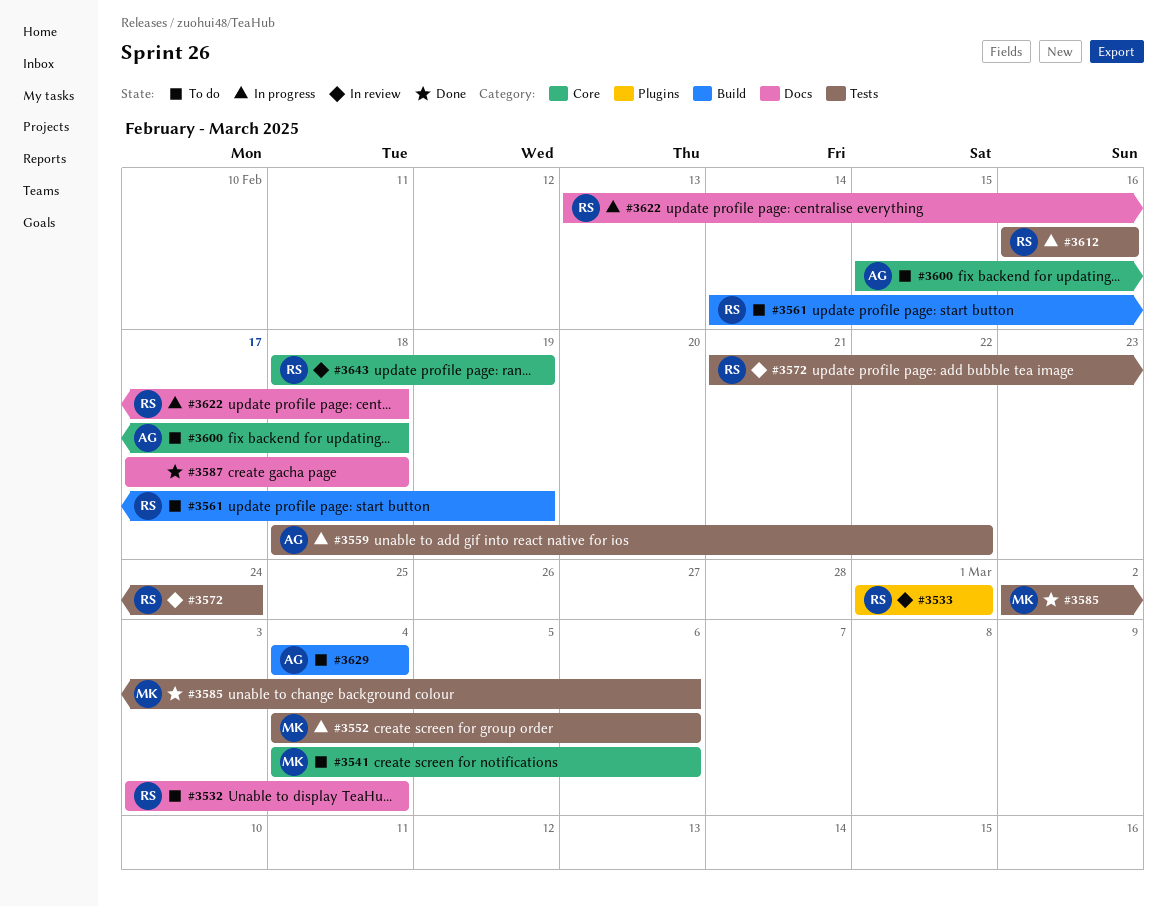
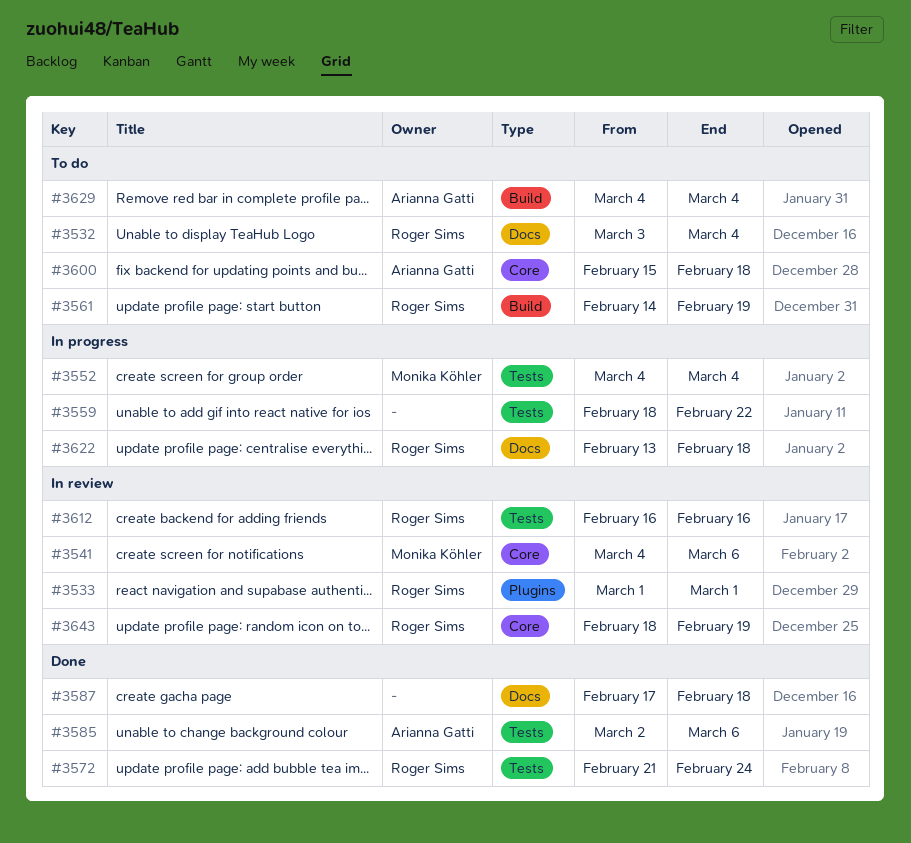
#3541, status: To do -> In review
#3552, due: Mar 6 -> Mar 4
#3559, owner: Arianna Gatti -> none
#3572, status: In review -> Done
#3585, owner: Monika Köhler -> Arianna Gatti
#3612, status: In progress -> In review

